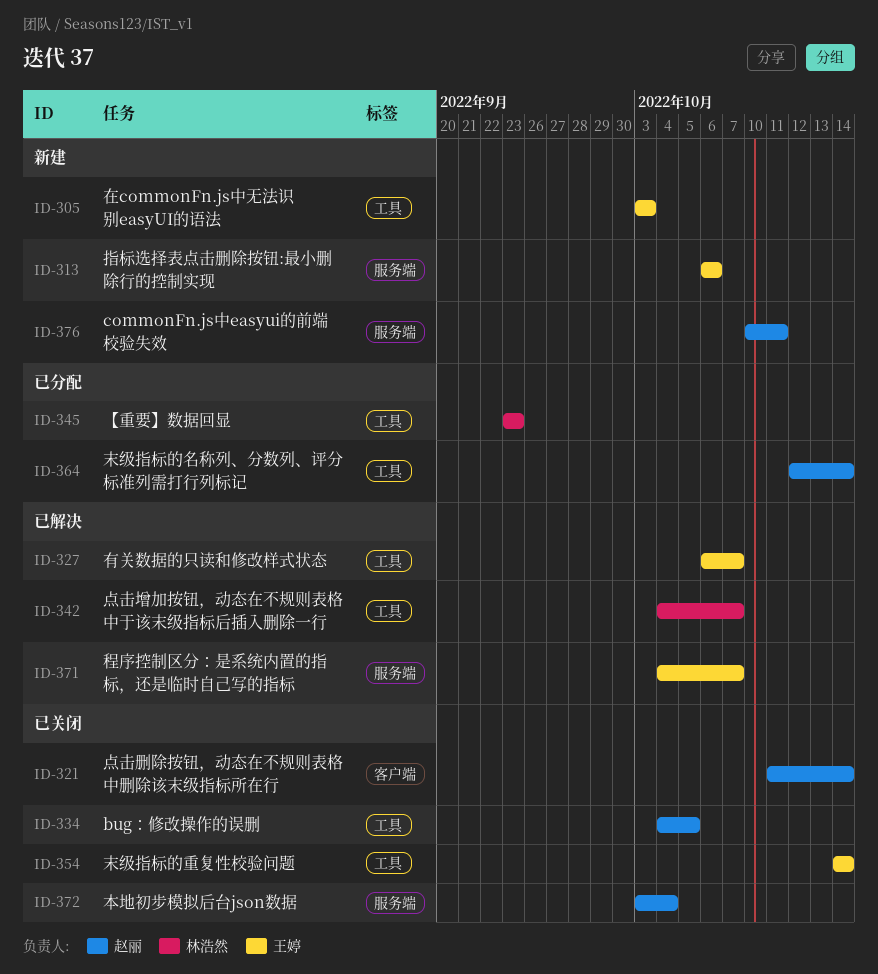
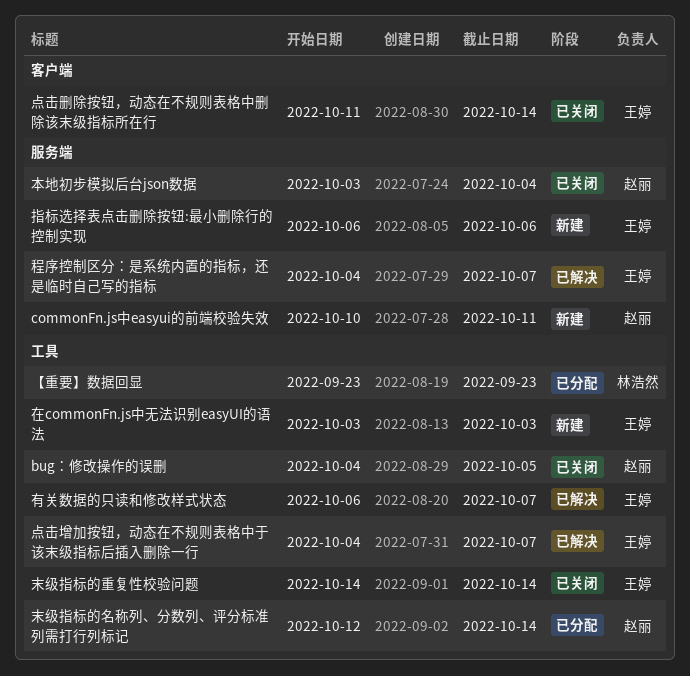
点击删除按钮，动态在不规则表格中删除该末级指标所在行, owner: 赵丽 -> 王婷
点击增加按钮，动态在不规则表格中于该末级指标后插入删除一行, owner: 林浩然 -> 王婷

